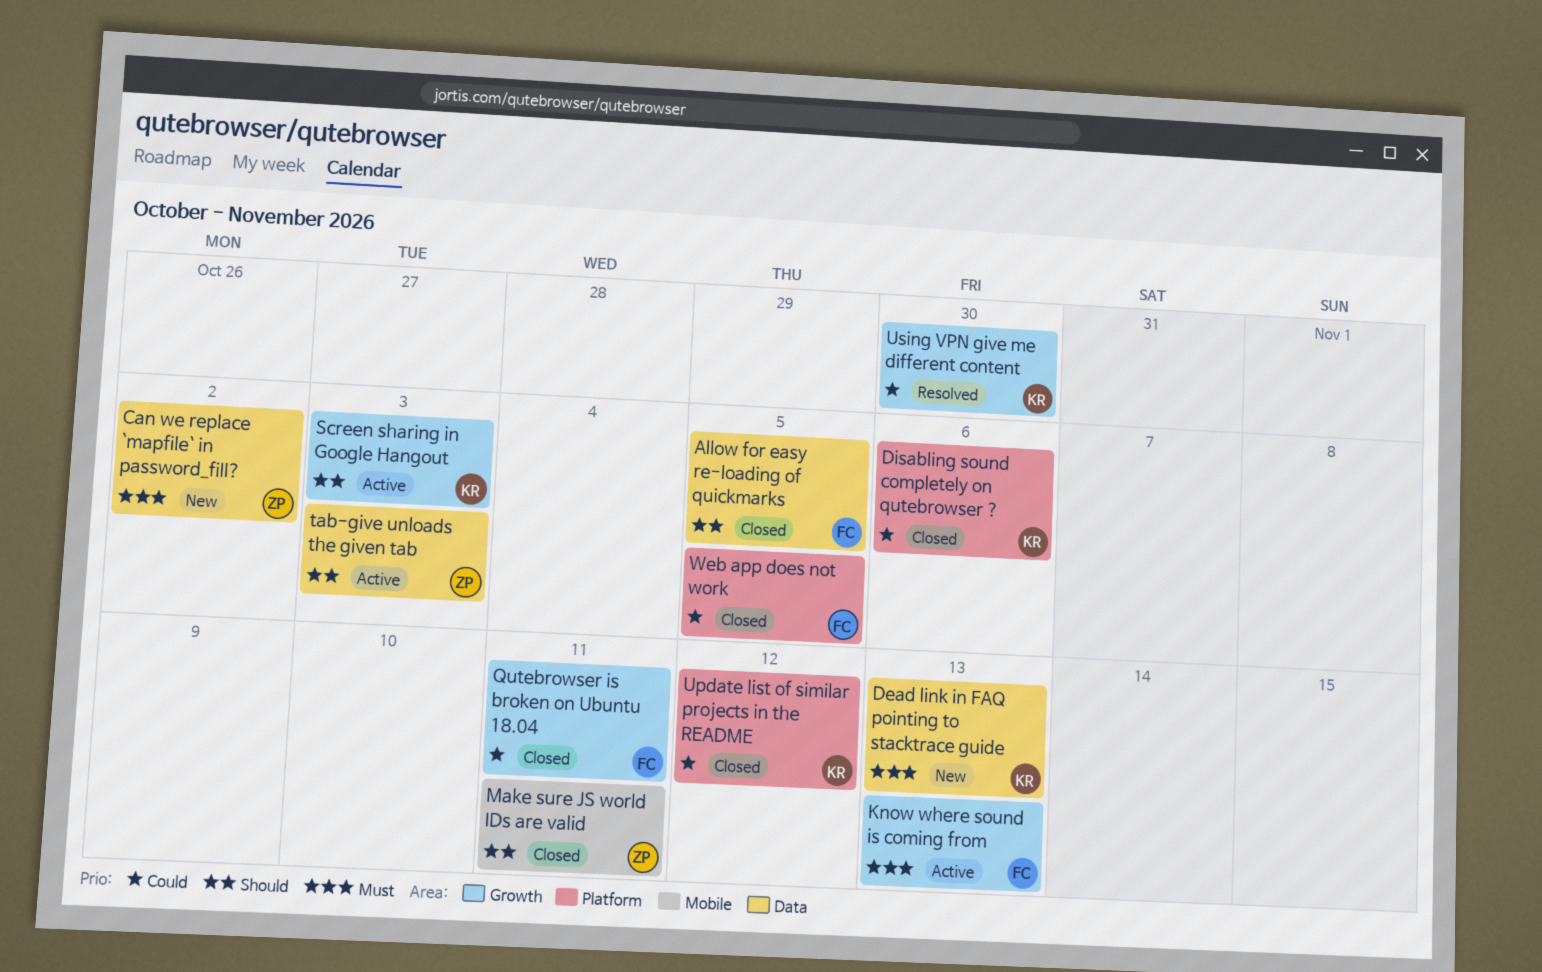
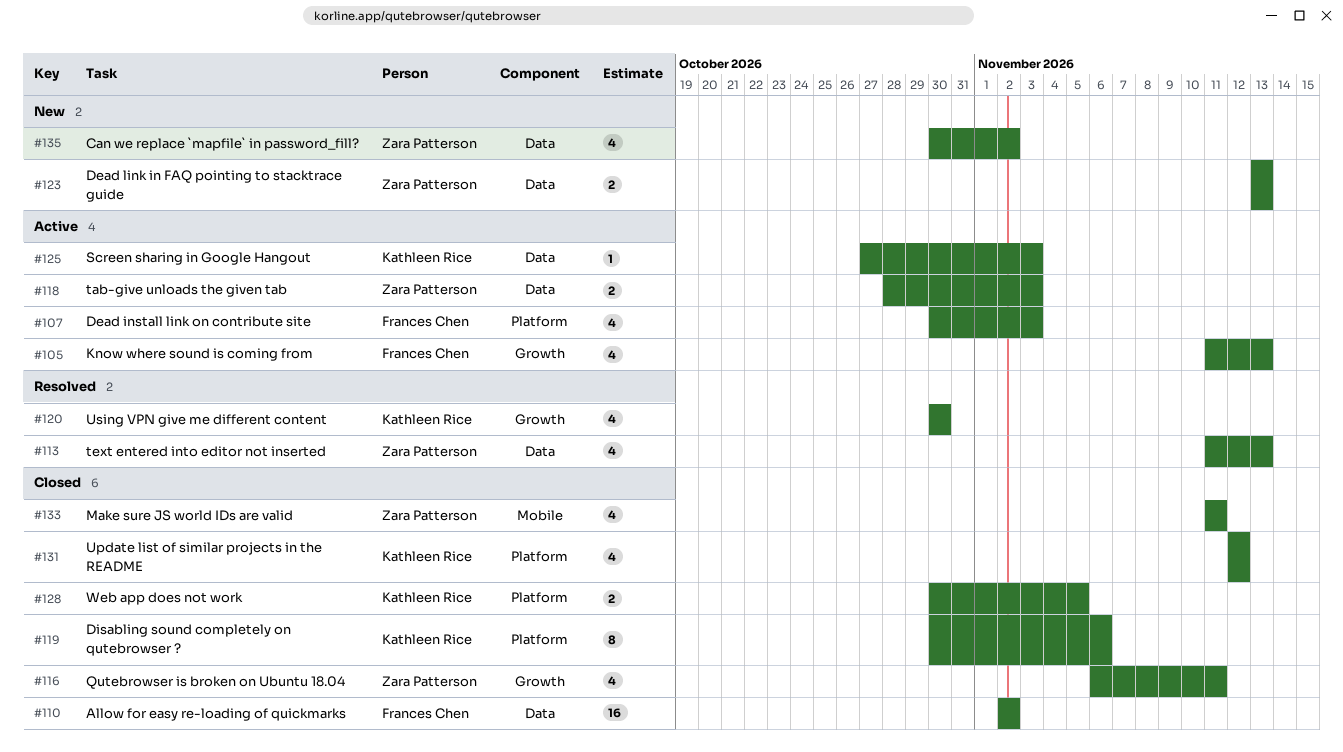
Allow for easy re-loading of quickmarks, due: Nov 5 -> Nov 2
Dead install link on contribute site: none -> present
Dead link in FAQ pointing to stacktrace guide, owner: Kathleen Rice -> Zara Patterson
Qutebrowser is broken on Ubuntu 18.04, owner: Frances Chen -> Zara Patterson
Screen sharing in Google Hangout, label: Growth -> Data
text entered into editor not inserted: none -> present
Web app does not work, owner: Frances Chen -> Kathleen Rice

